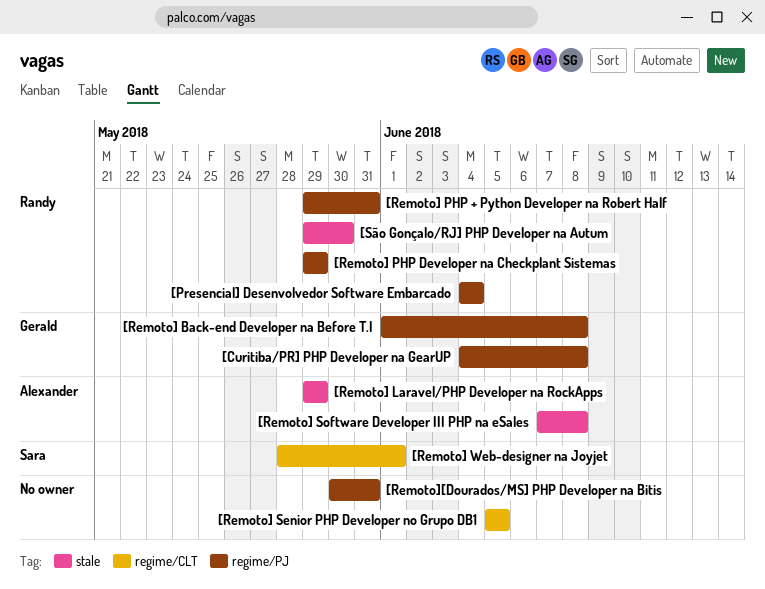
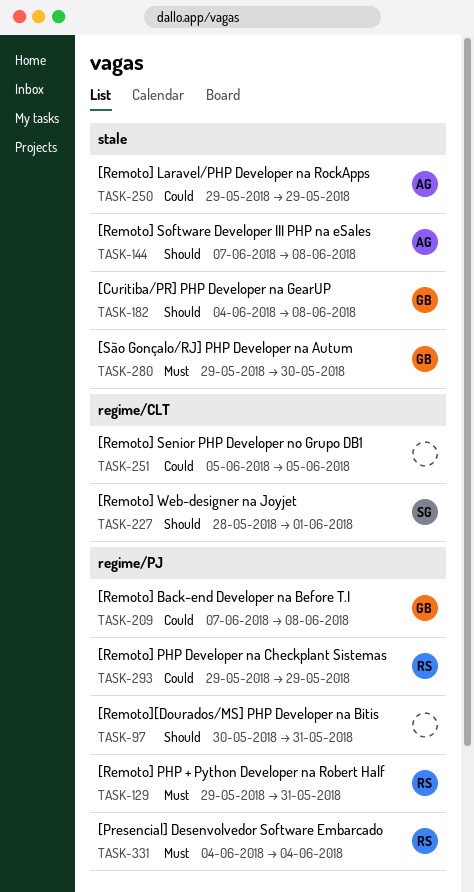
[Curitiba/PR] PHP Developer na GearUP, label: regime/PJ -> stale
[Remoto] Back-end Developer na Before T.I, start: Jun 1 -> Jun 7
[São Gonçalo/RJ] PHP Developer na Autum, owner: Randy -> Gerald

